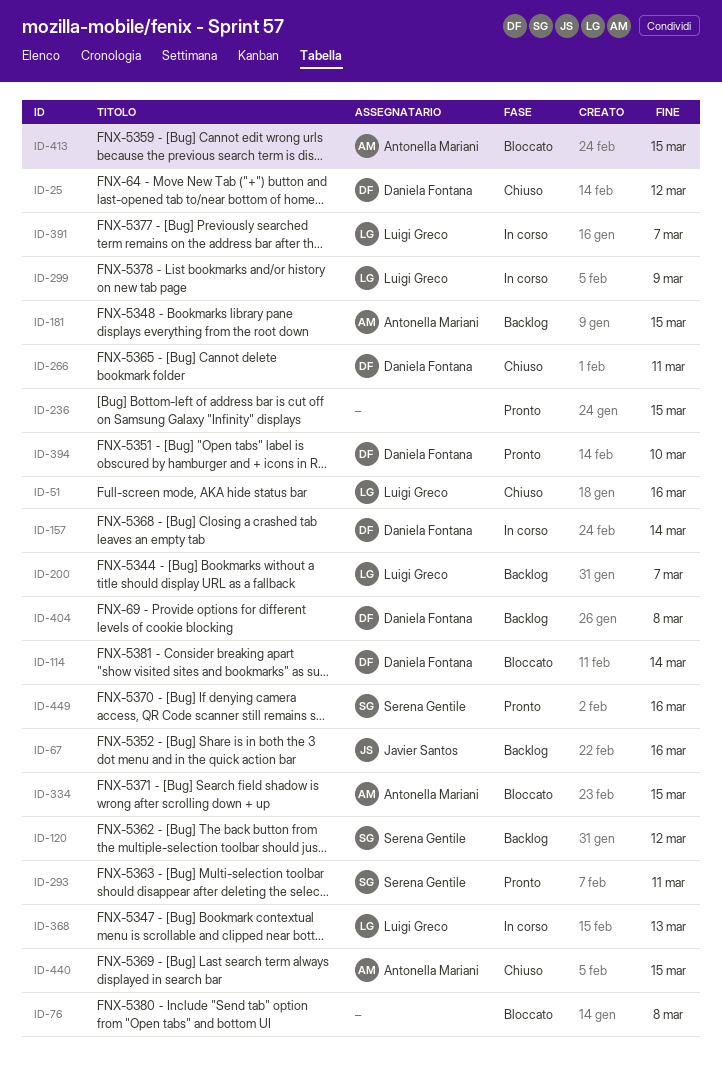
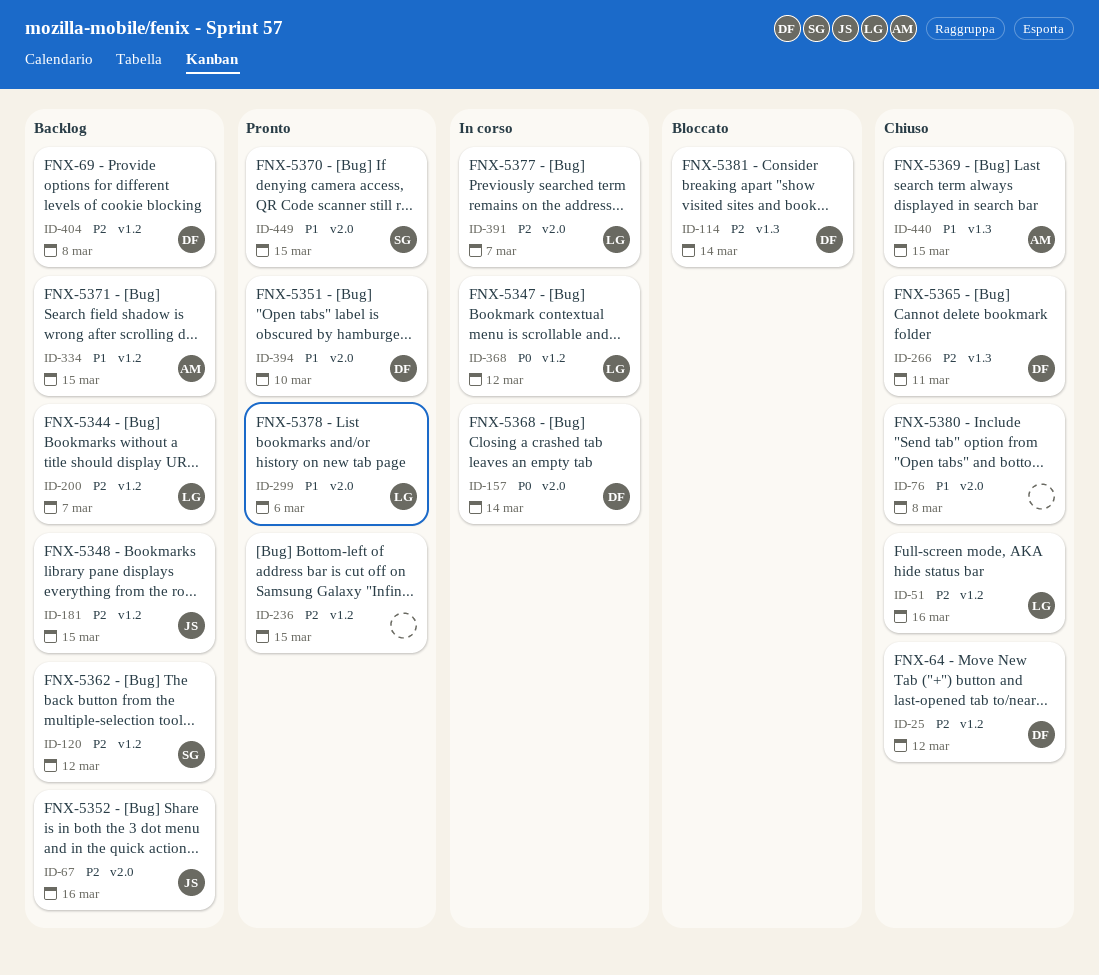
ID-76, status: Bloccato -> Chiuso
ID-181, owner: Antonella Mariani -> Javier Santos
ID-293: present -> none
ID-299, status: In corso -> Pronto
ID-299, due: Mar 9 -> Mar 6
ID-334, status: Bloccato -> Backlog
ID-368, due: Mar 13 -> Mar 12
ID-413: present -> none
ID-449, due: Mar 16 -> Mar 15

